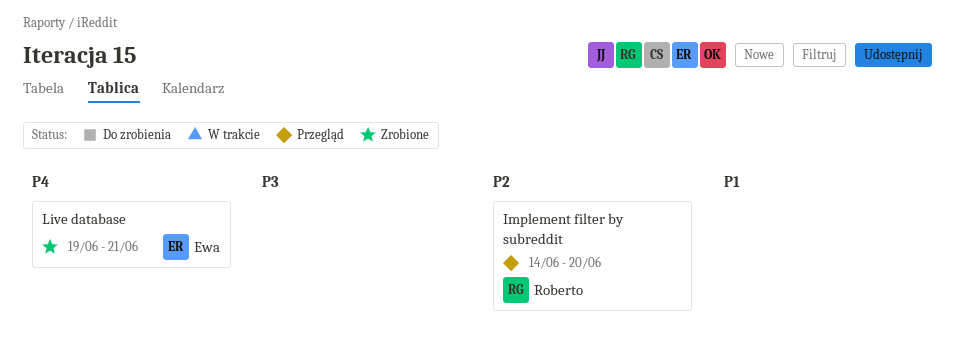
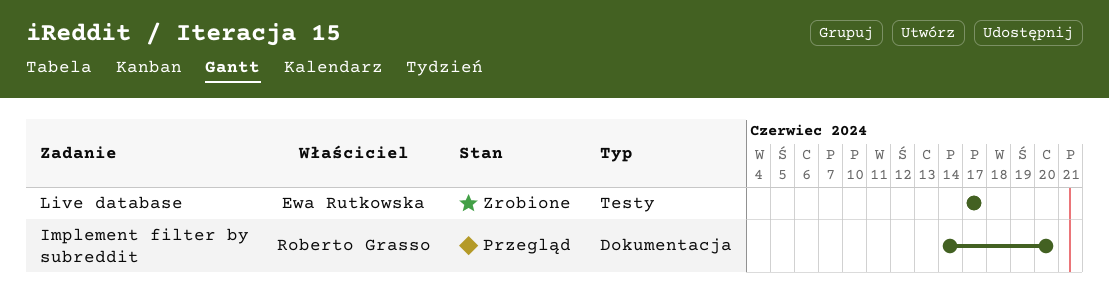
Live database, start: Jun 19 -> Jun 17
Live database, due: Jun 21 -> Jun 17

